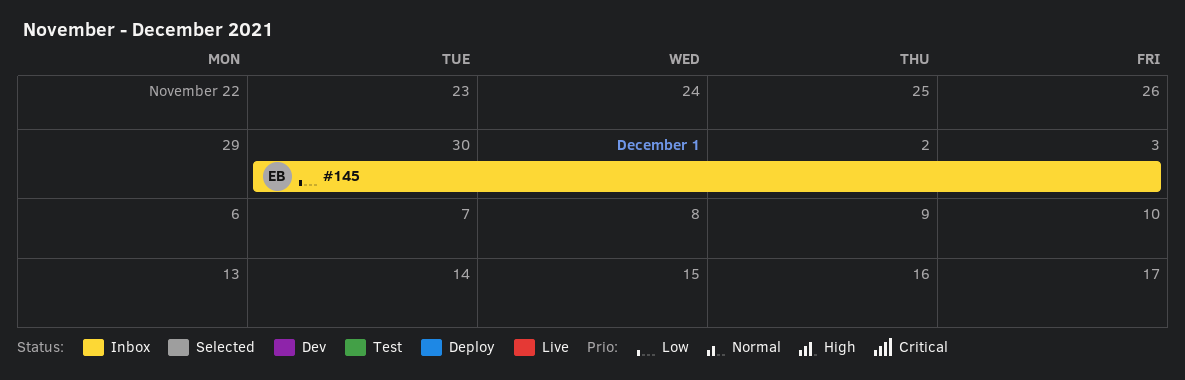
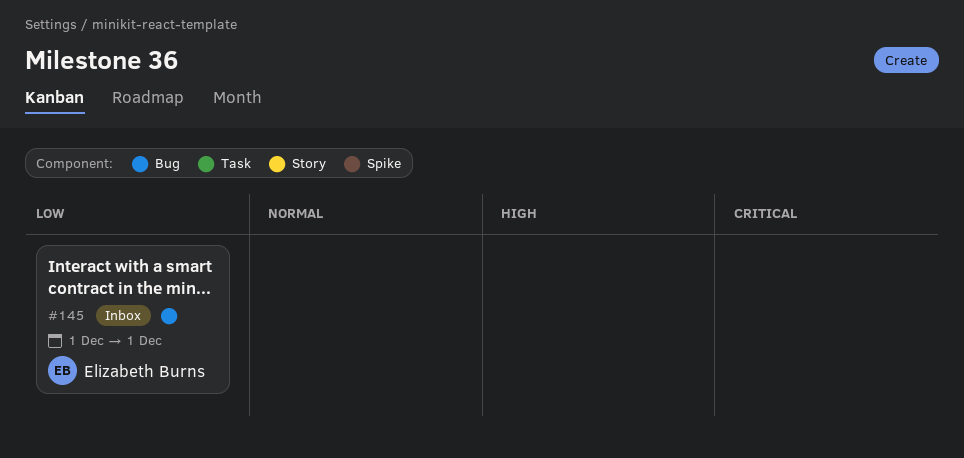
#145, start: Nov 30 -> Dec 1
#145, due: Dec 3 -> Dec 1

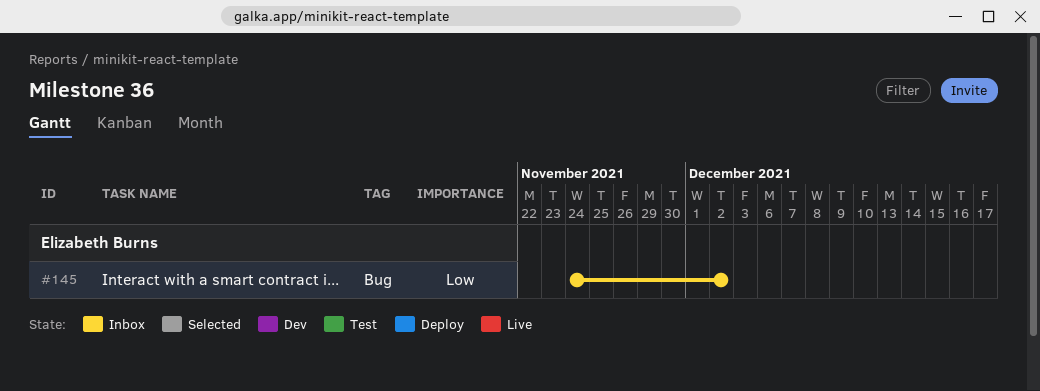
#145, start: Dec 1 -> Nov 24
#145, due: Dec 1 -> Dec 2

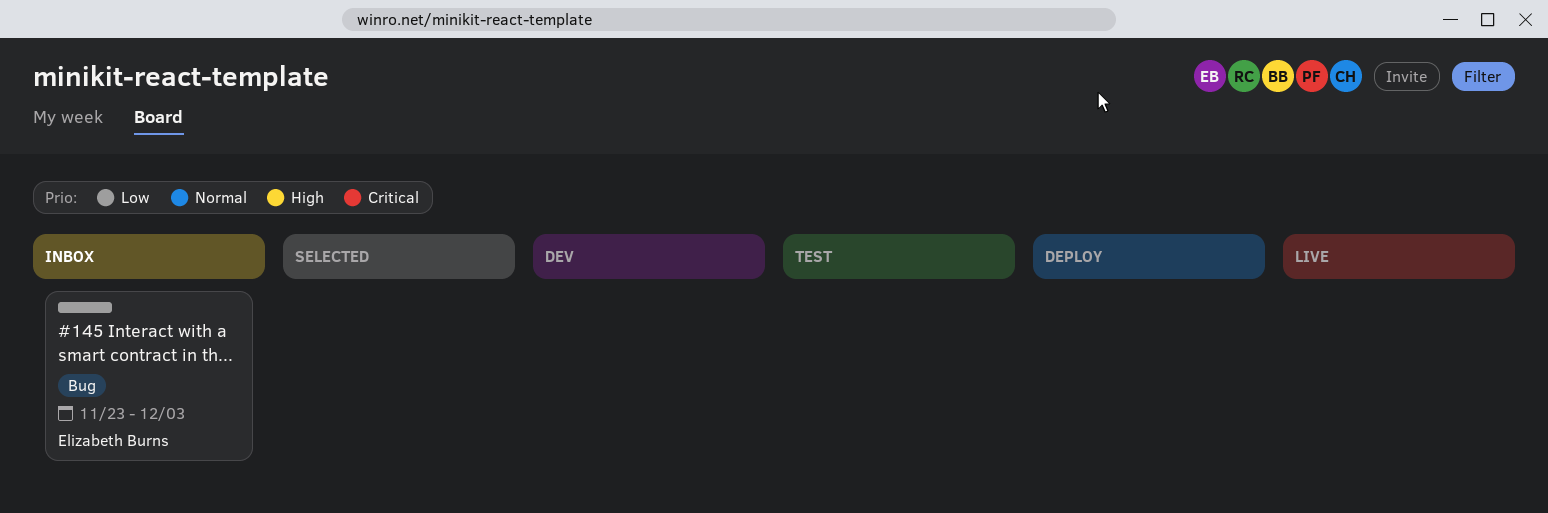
#145, start: Nov 24 -> Nov 23
#145, due: Dec 2 -> Dec 3

